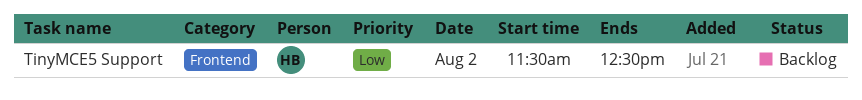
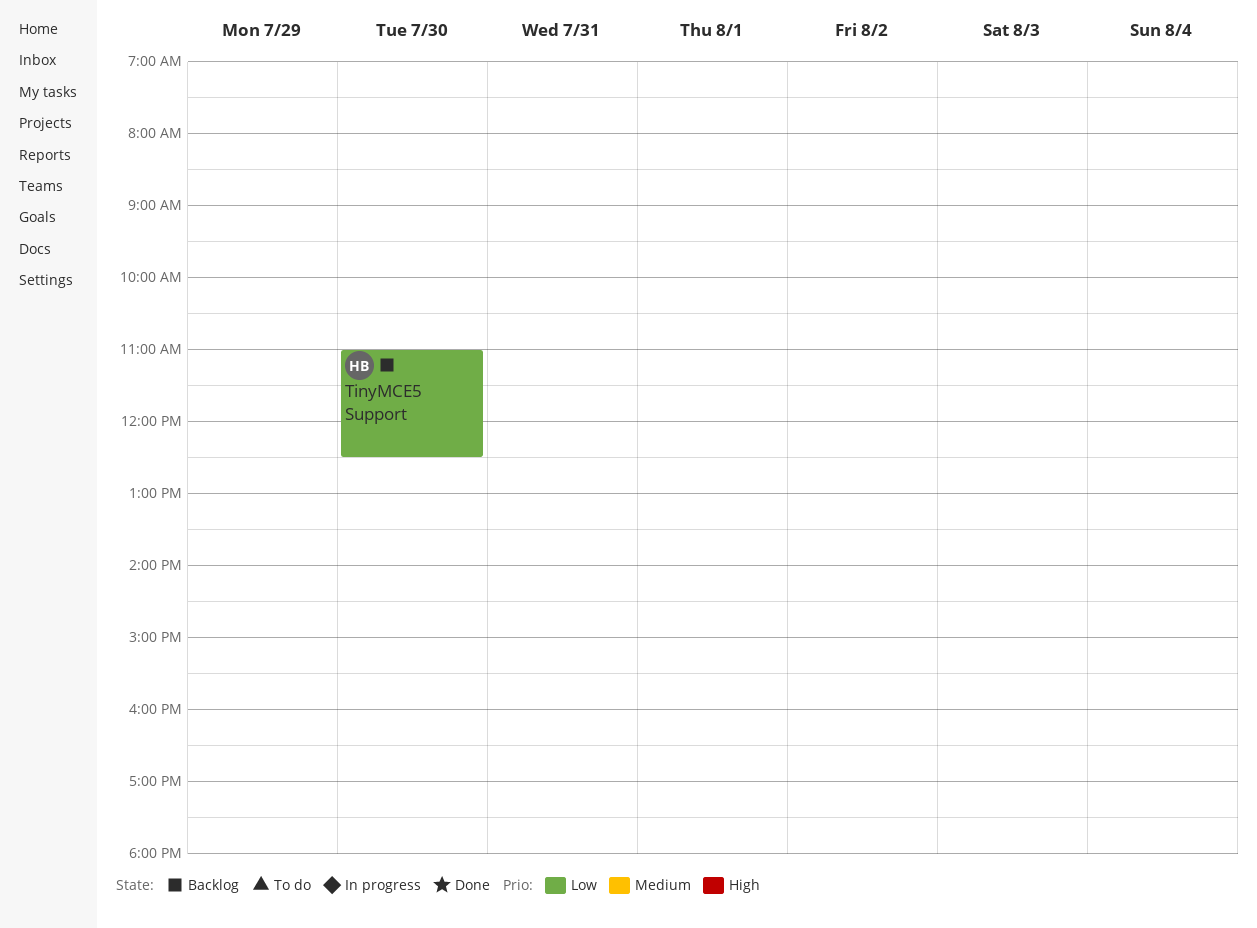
TinyMCE5 Support, day: Aug 2 -> Jul 30
TinyMCE5 Support, begins: 11:30 -> 11:00

